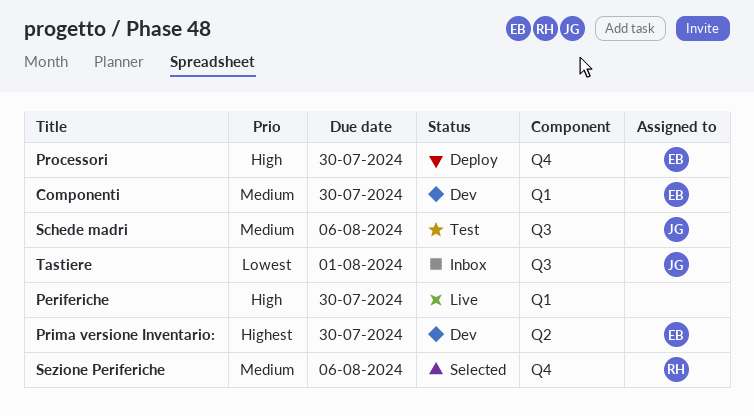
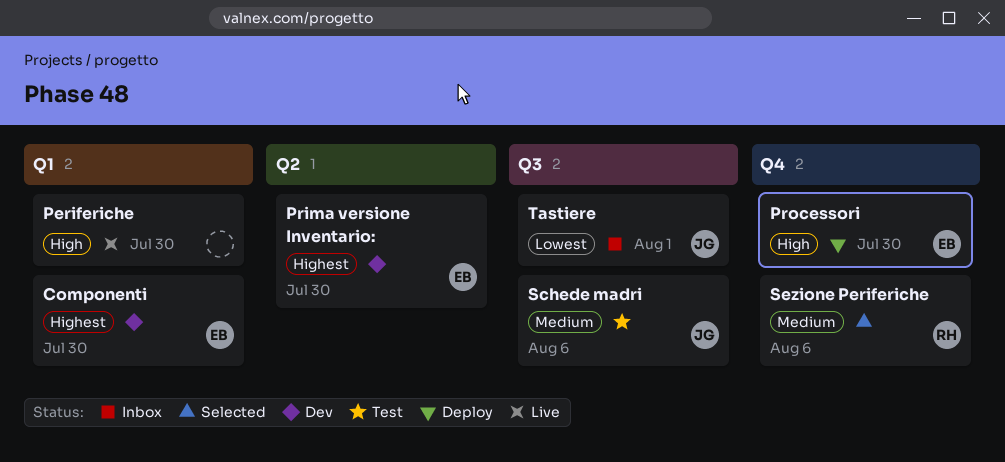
Componenti, priority: Medium -> Highest

